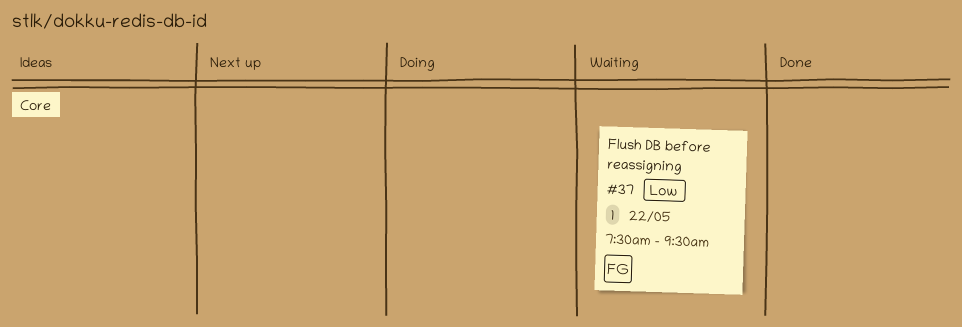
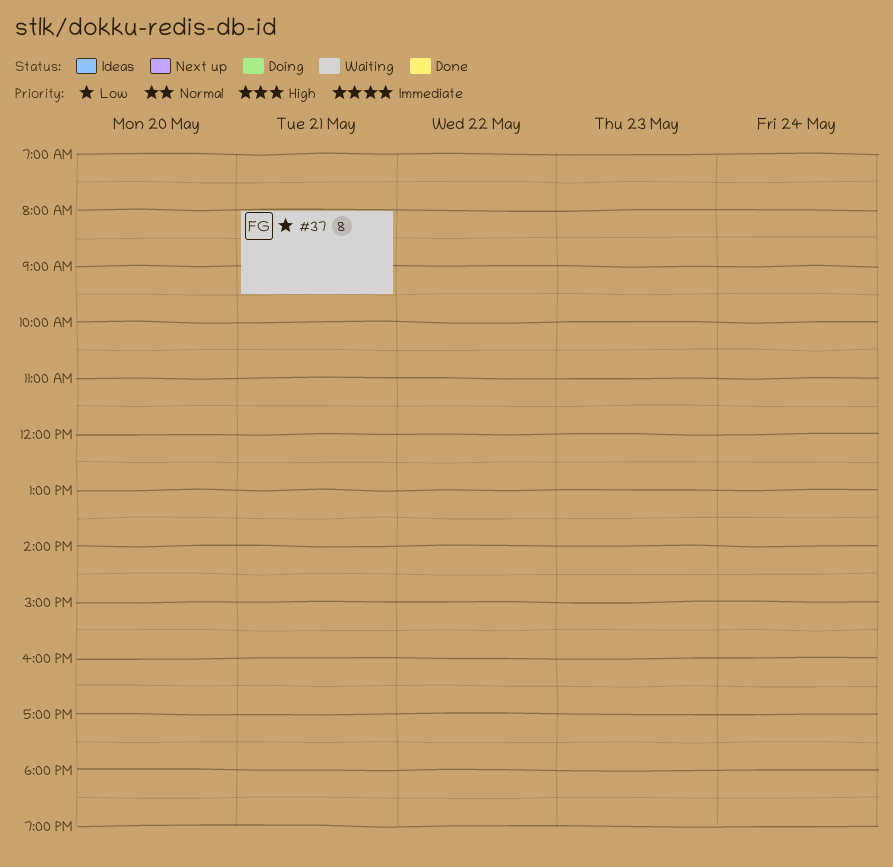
#37, estimate: 1 -> 8
#37, day: May 22 -> May 21
#37, begins: 07:30 -> 08:00

